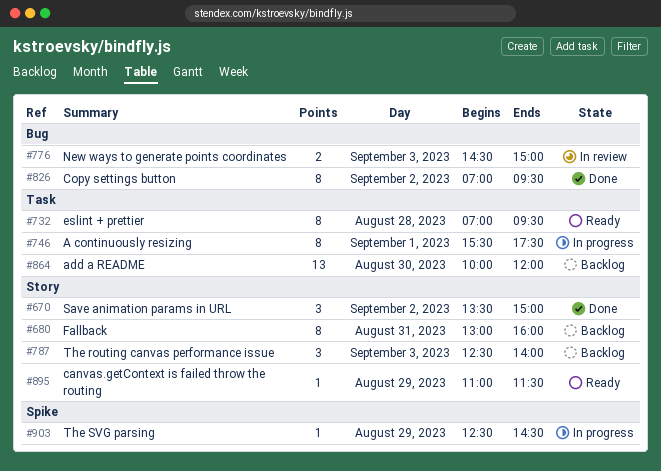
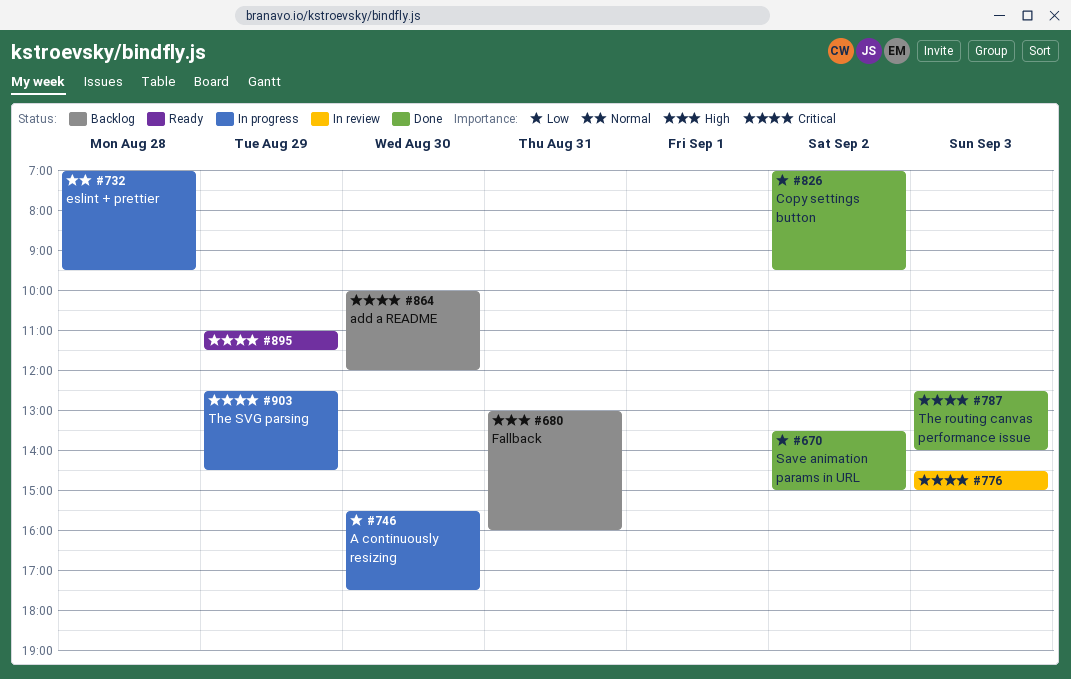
#732, status: Ready -> In progress
#746, day: Sep 1 -> Aug 30
#787, status: Backlog -> Done

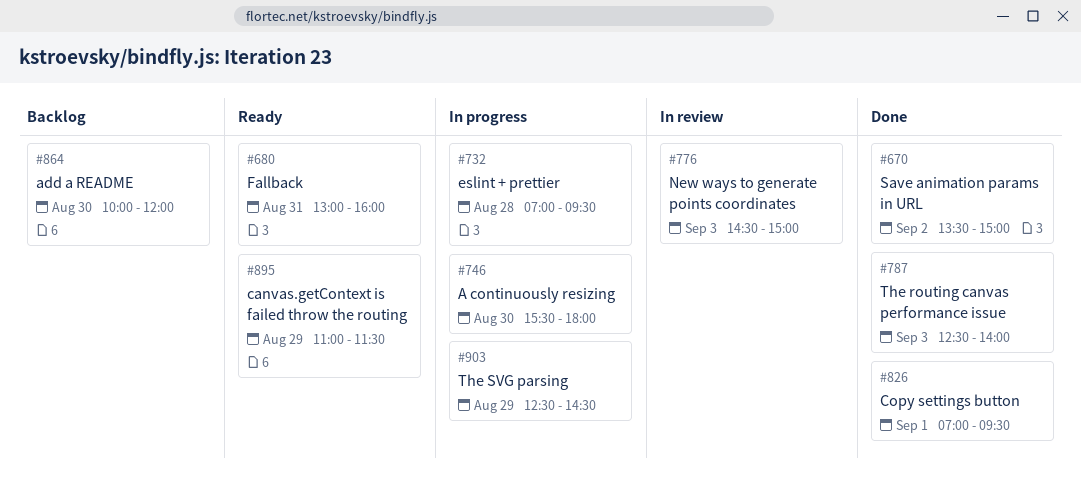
#680, status: Backlog -> Ready
#746, ends: 17:30 -> 18:00
#826, day: Sep 2 -> Sep 1

